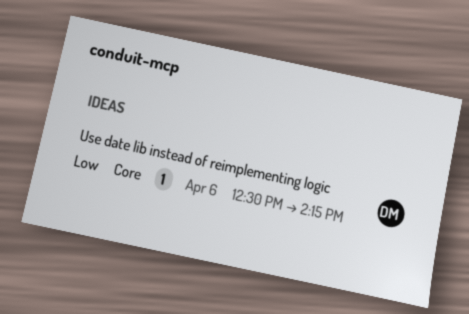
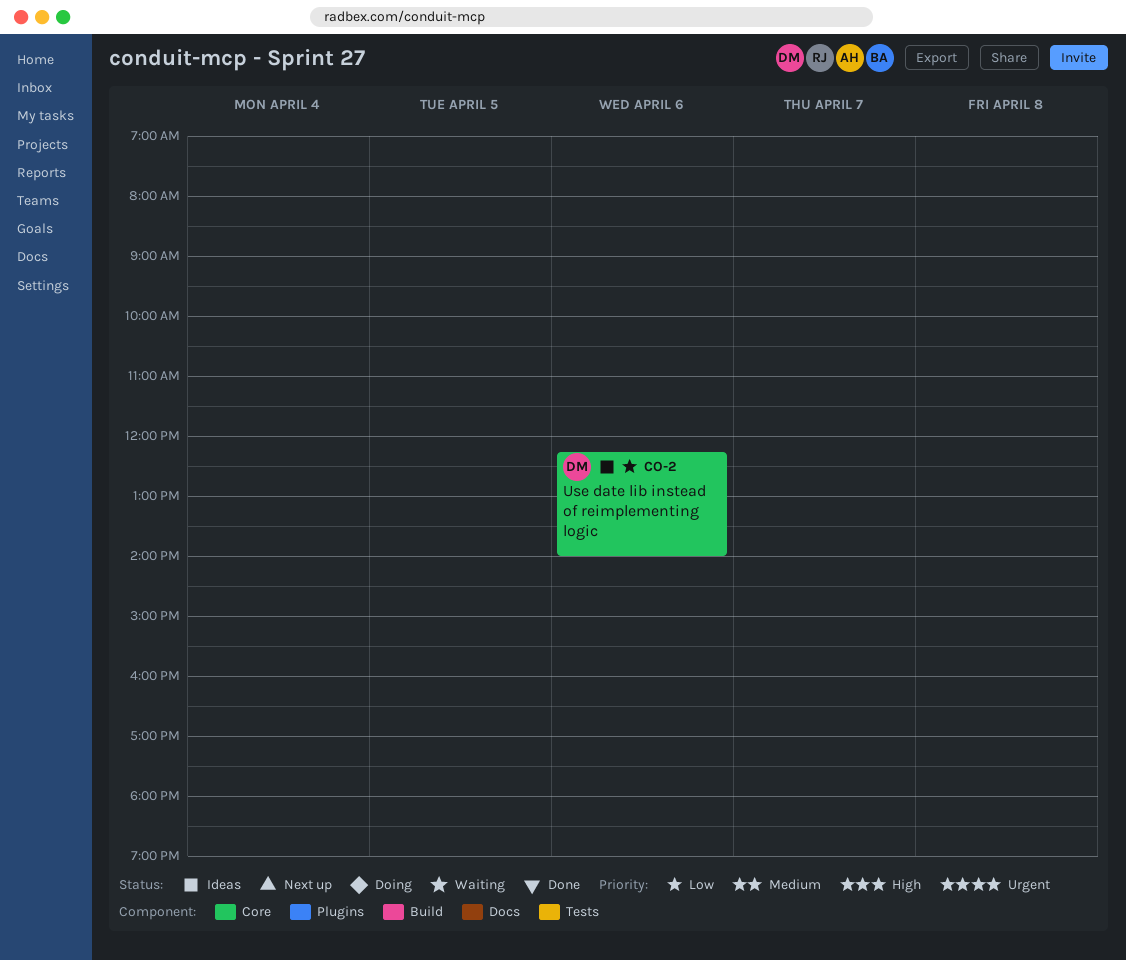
Use date lib instead of reimplementing logic, begins: 12:30 -> 12:15
Use date lib instead of reimplementing logic, ends: 14:15 -> 14:00

